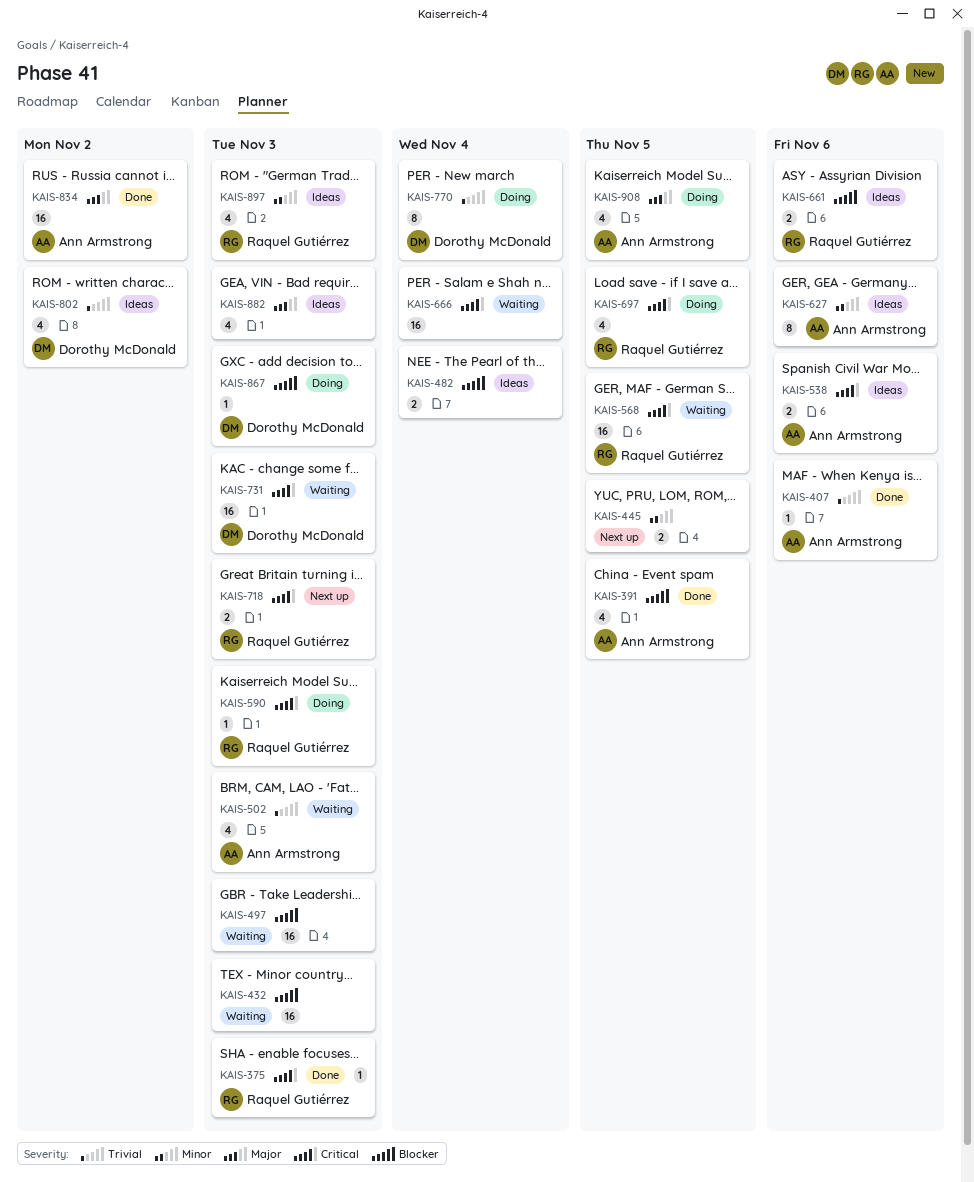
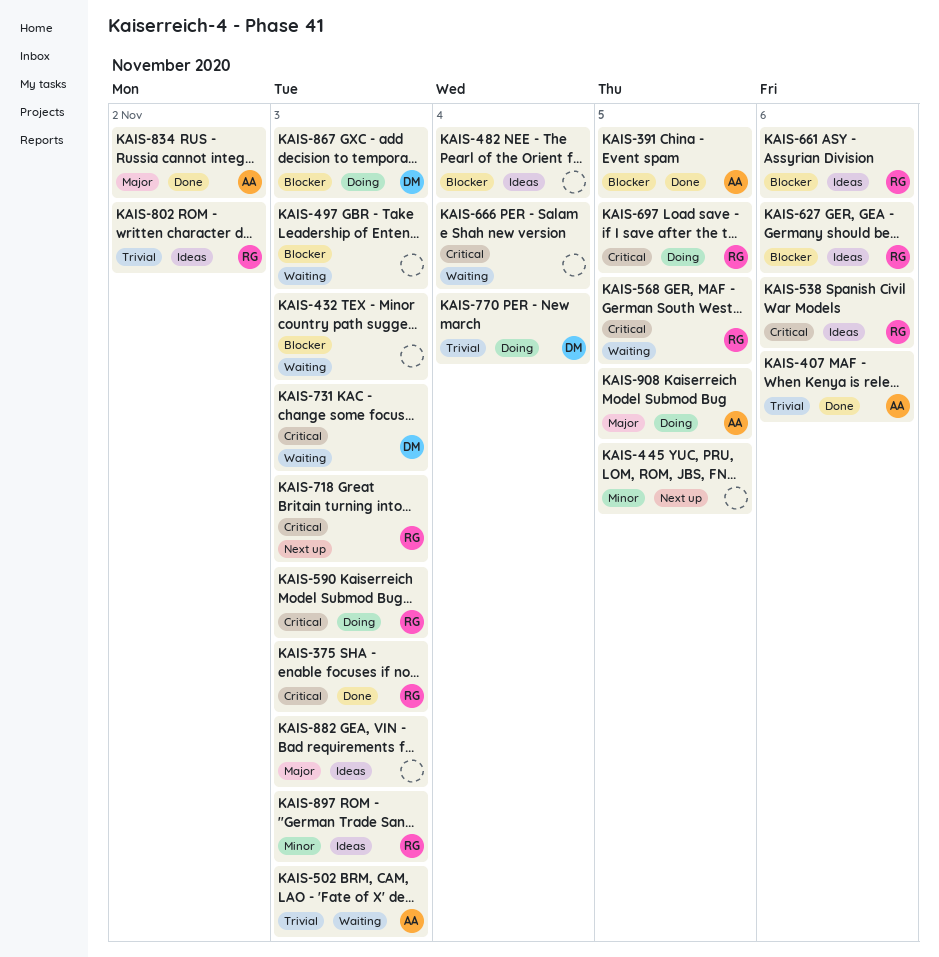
KAIS-538, owner: Ann Armstrong -> Raquel Gutiérrez
KAIS-627, owner: Ann Armstrong -> Raquel Gutiérrez
KAIS-627, priority: Minor -> Blocker
KAIS-802, owner: Dorothy McDonald -> Raquel Gutiérrez

